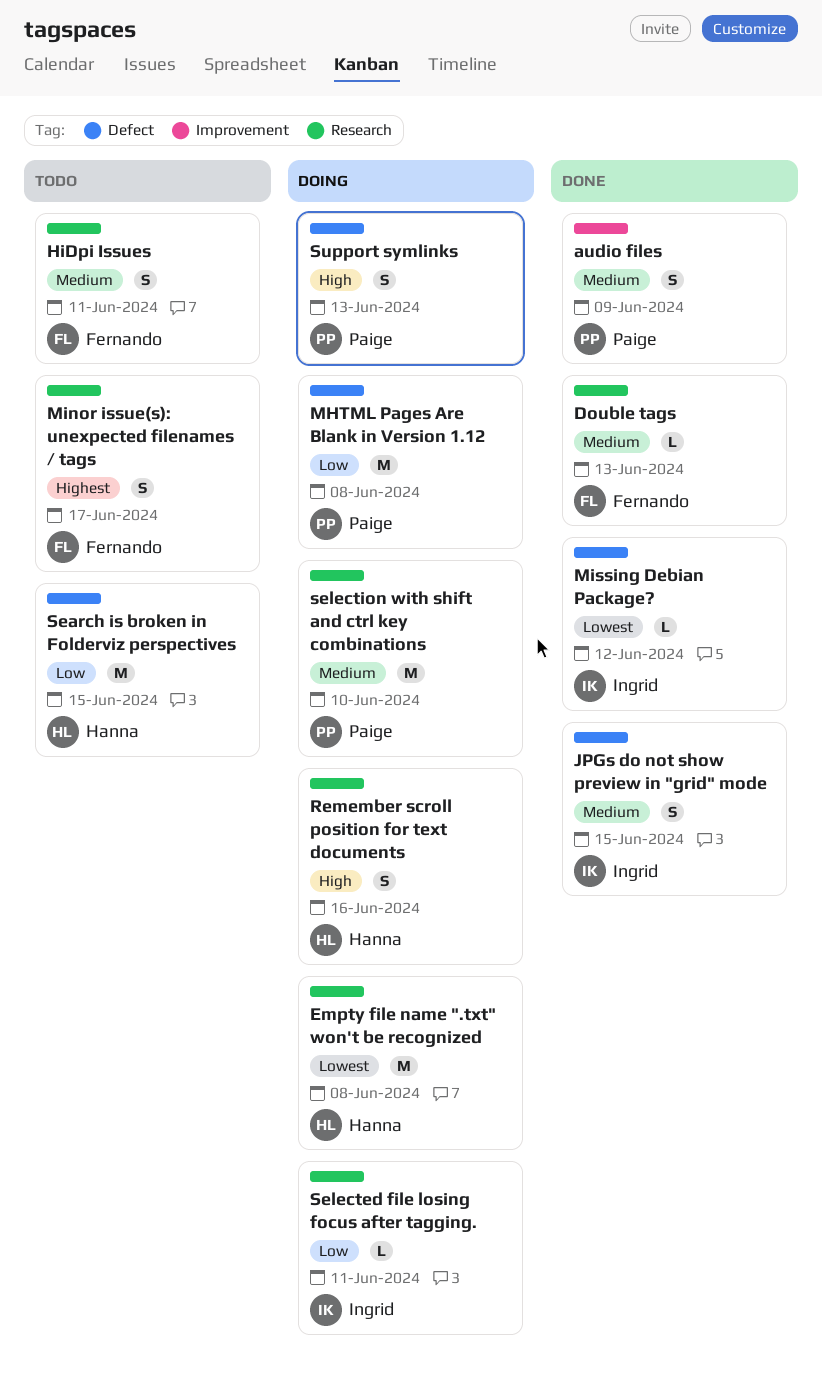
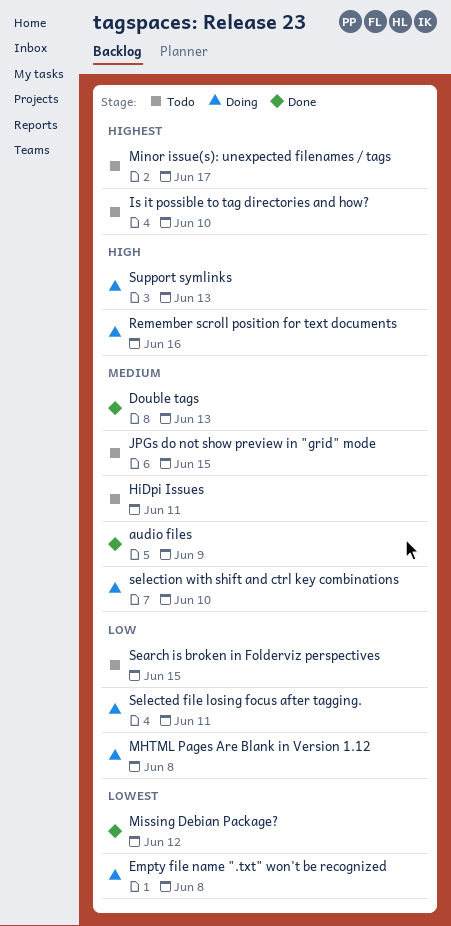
Is it possible to tag directories and how?: none -> present
JPGs do not show preview in "grid" mode, status: Done -> Todo

